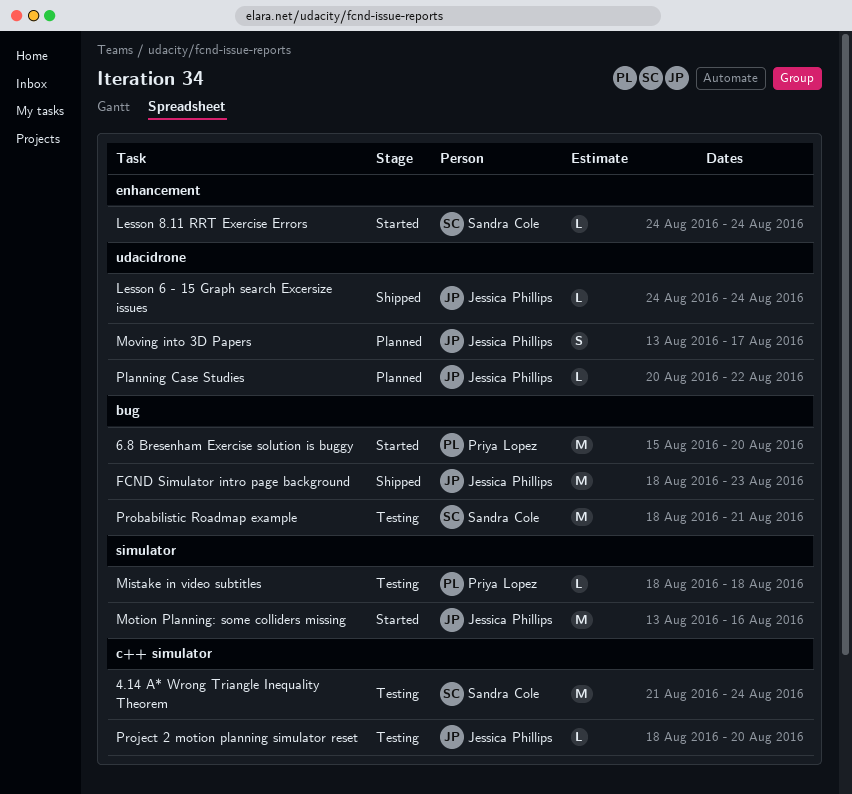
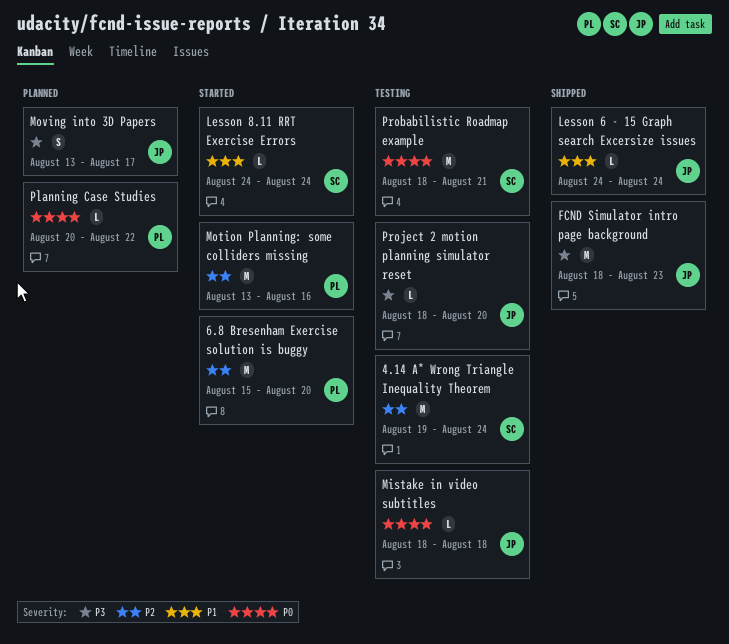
4.14 A* Wrong Triangle Inequality Theorem, start: Aug 21 -> Aug 19
Mistake in video subtitles, owner: Priya Lopez -> Jessica Phillips
Motion Planning: some colliders missing, owner: Jessica Phillips -> Priya Lopez
Planning Case Studies, owner: Jessica Phillips -> Priya Lopez

